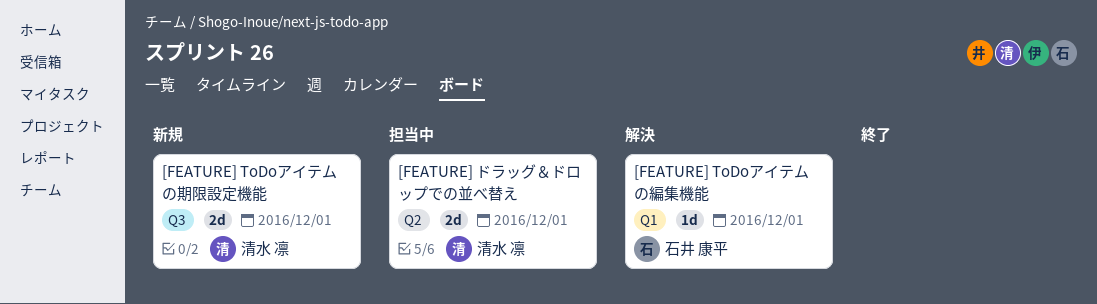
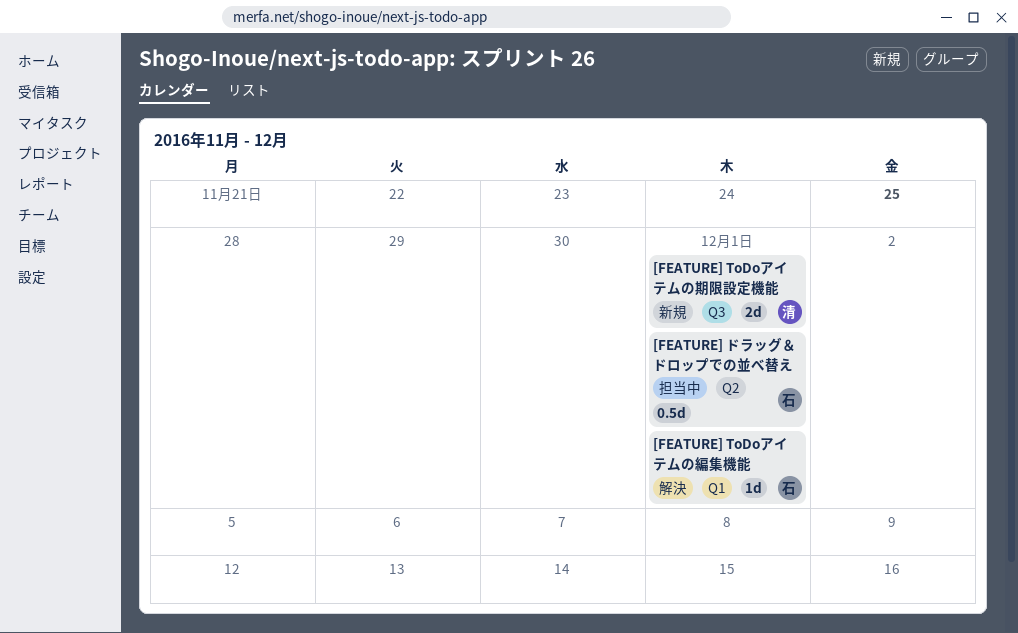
[FEATURE] ドラッグ＆ドロップでの並べ替え, owner: 清水 凛 -> 石井 康平
[FEATURE] ドラッグ＆ドロップでの並べ替え, estimate: 2d -> 0.5d

